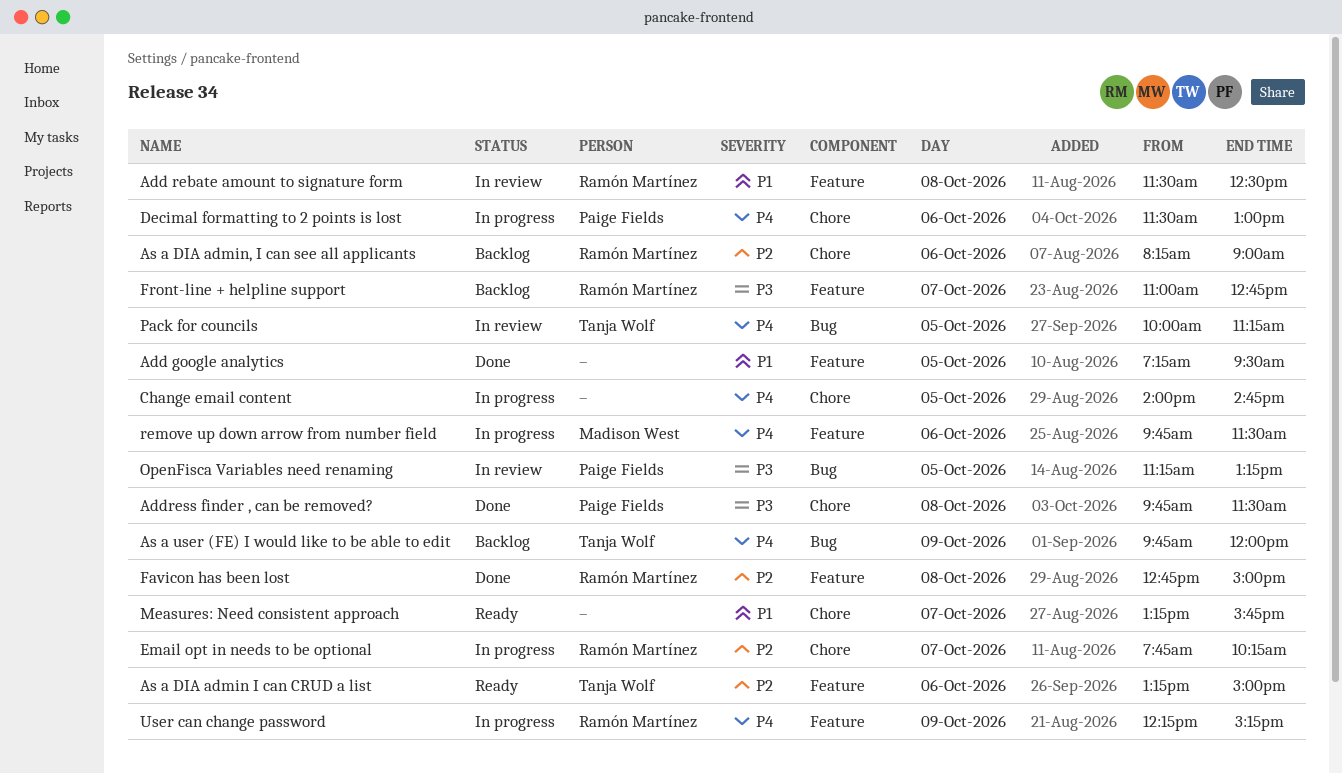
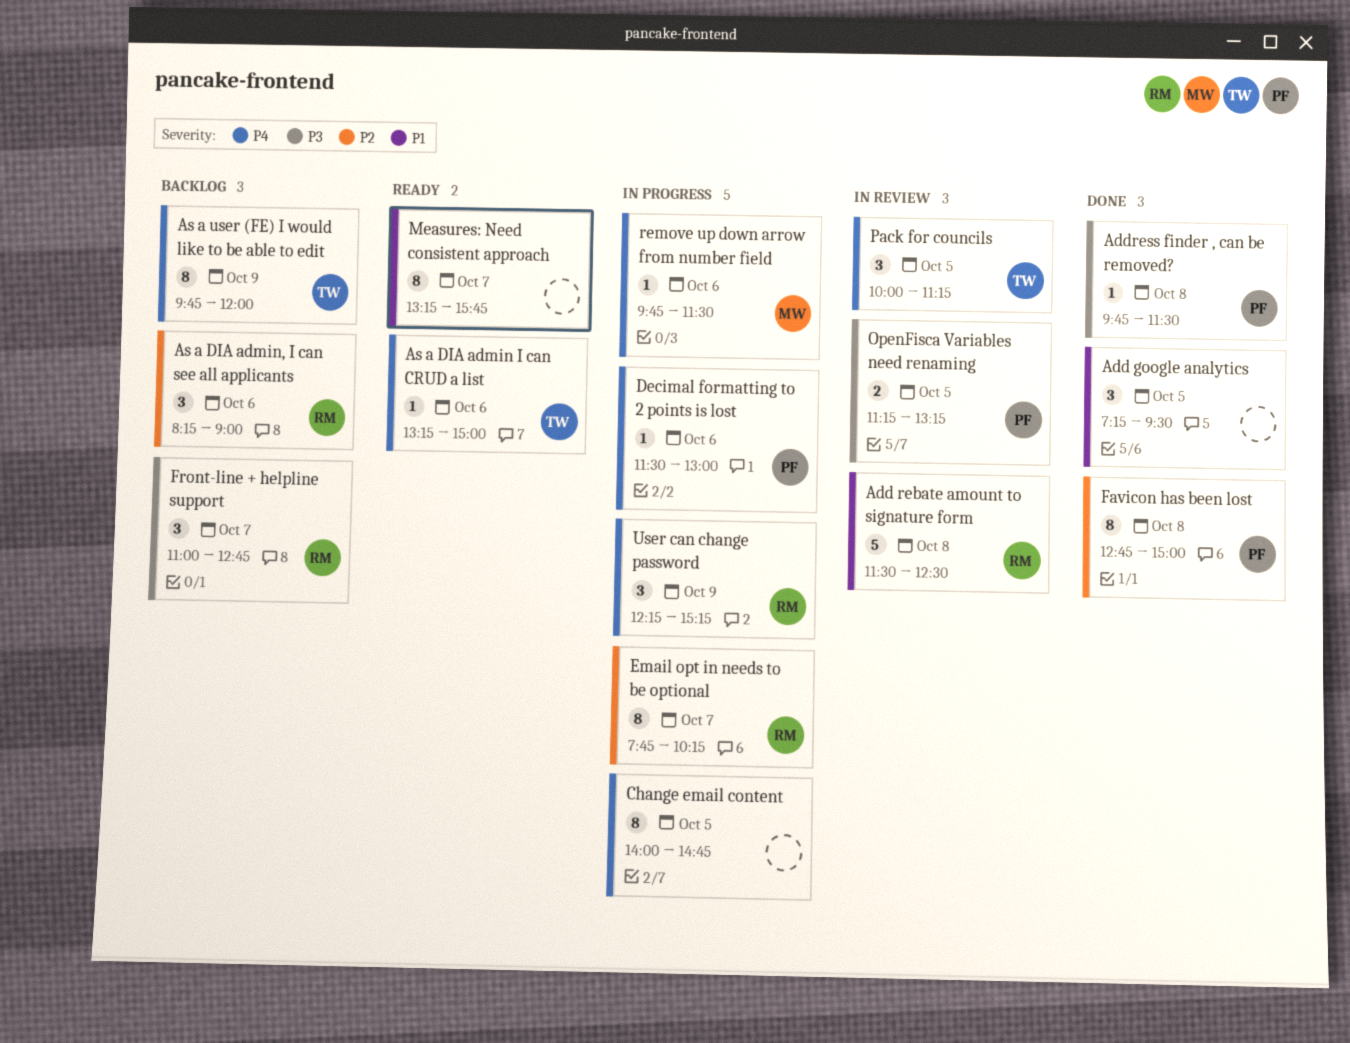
As a DIA admin I can CRUD a list, priority: P2 -> P4
Favicon has been lost, owner: Ramón Martínez -> Paige Fields

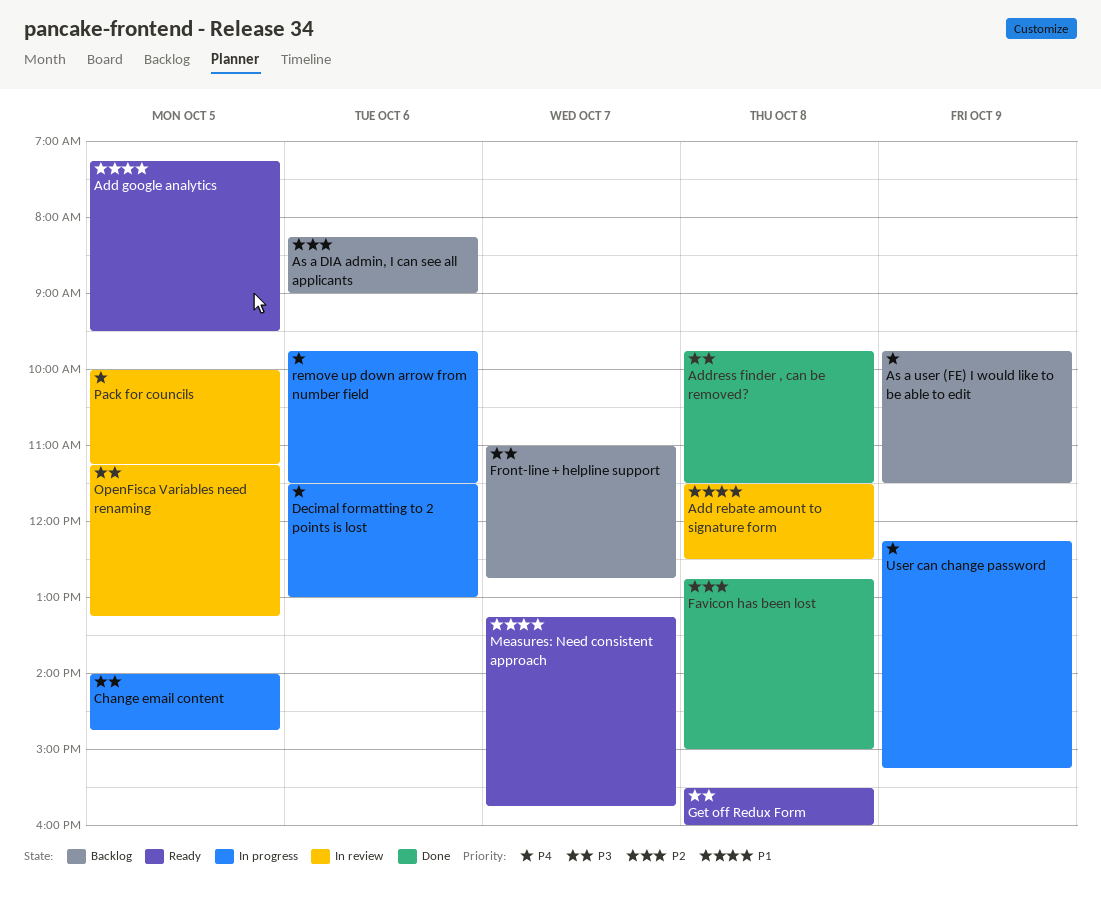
Add google analytics, status: Done -> Ready
As a DIA admin I can CRUD a list: present -> none
As a user (FE) I would like to be able to edit, ends: 12:00 -> 11:30
Change email content, priority: P4 -> P3
Email opt in needs to be optional: present -> none
Get off Redux Form: none -> present

